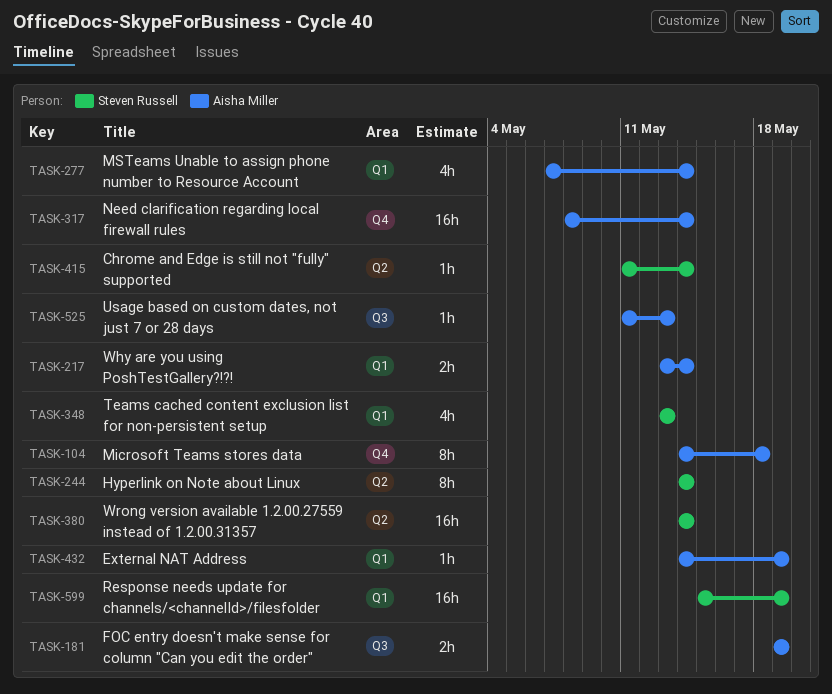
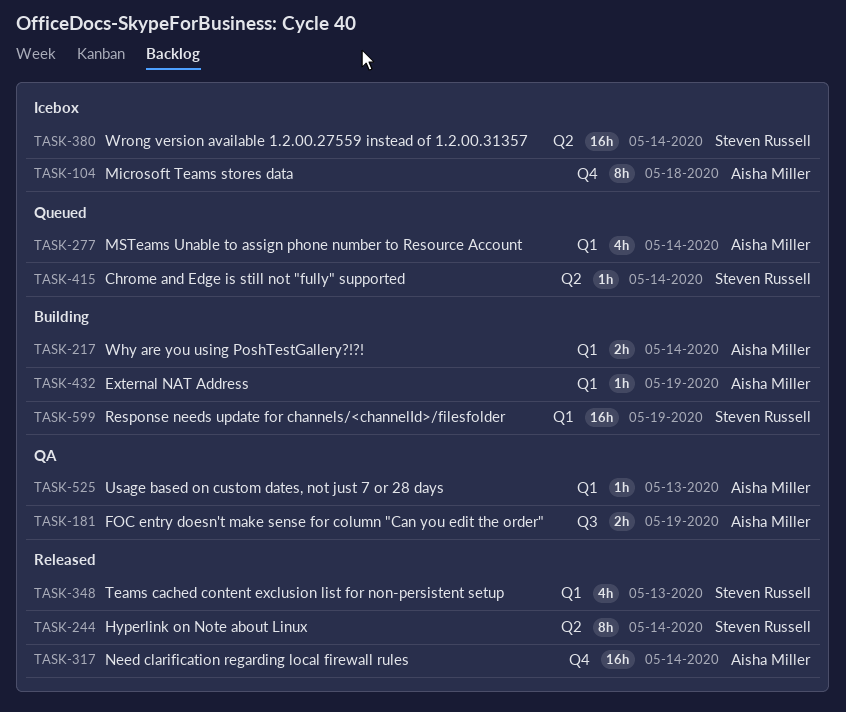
TASK-525, label: Q3 -> Q1

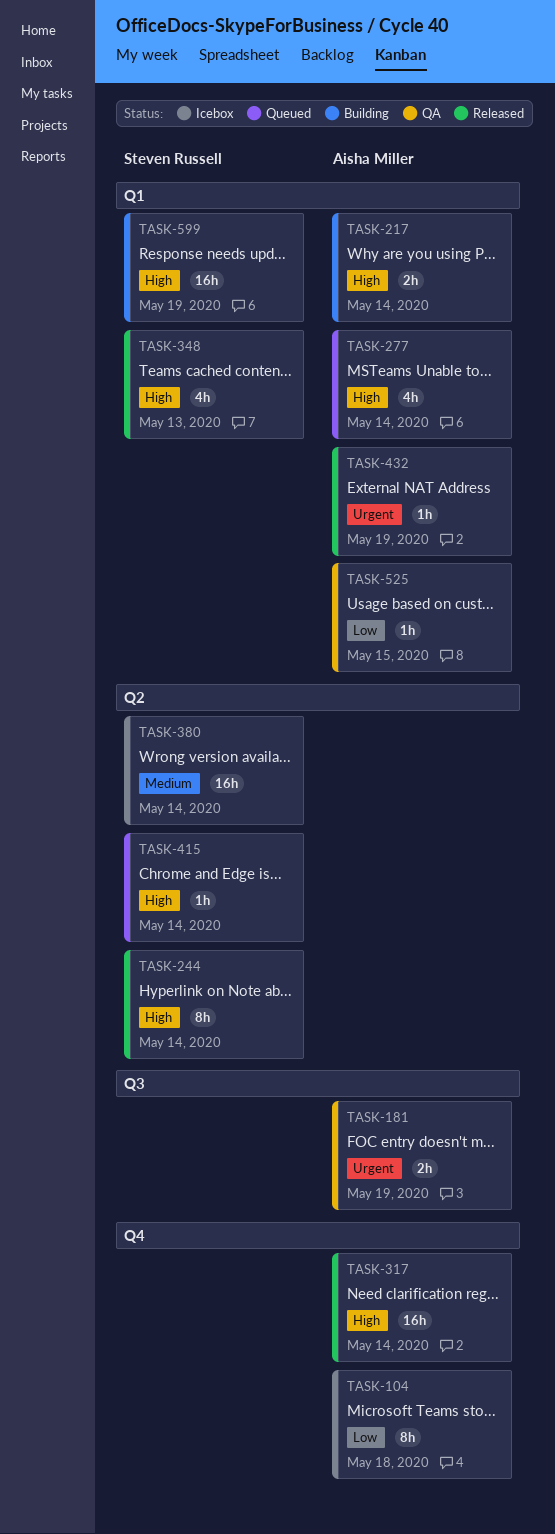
TASK-432, status: Building -> Released
TASK-525, due: May 13 -> May 15

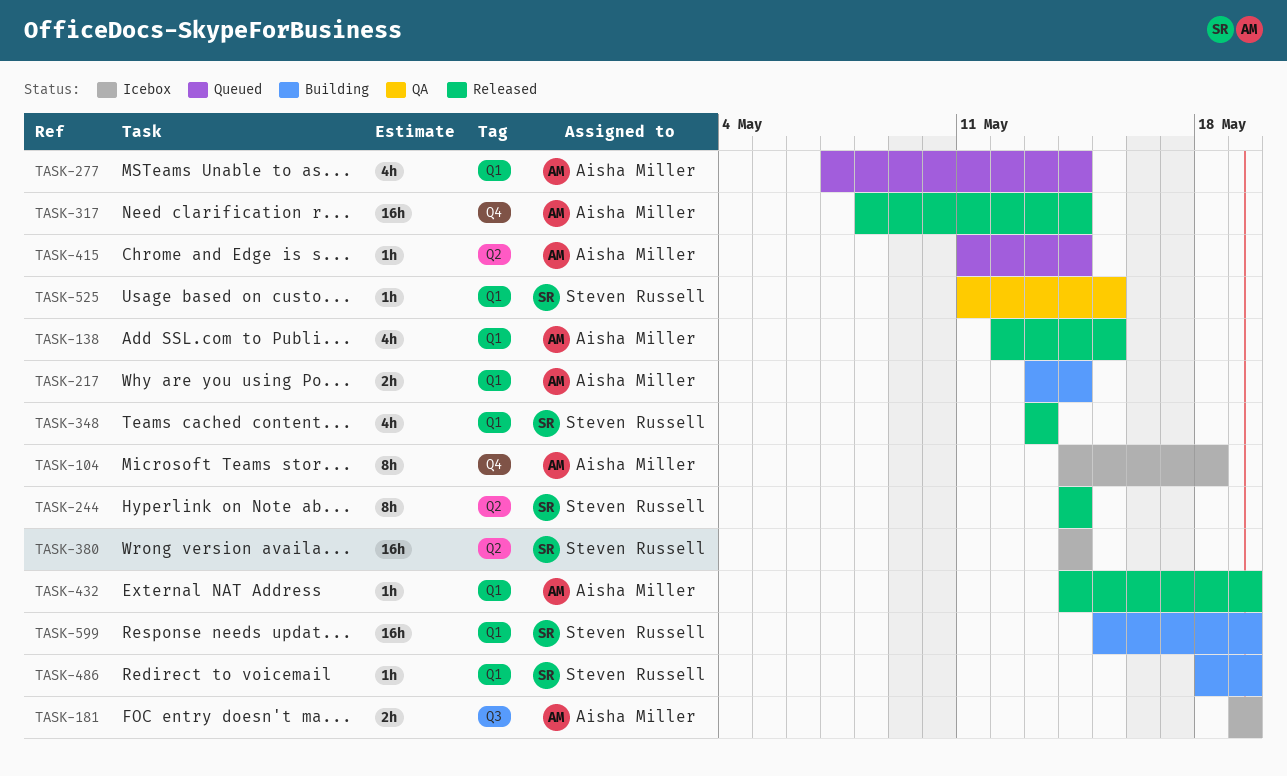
TASK-138: none -> present
TASK-181, status: QA -> Icebox
TASK-415, owner: Steven Russell -> Aisha Miller
TASK-486: none -> present
TASK-525, owner: Aisha Miller -> Steven Russell

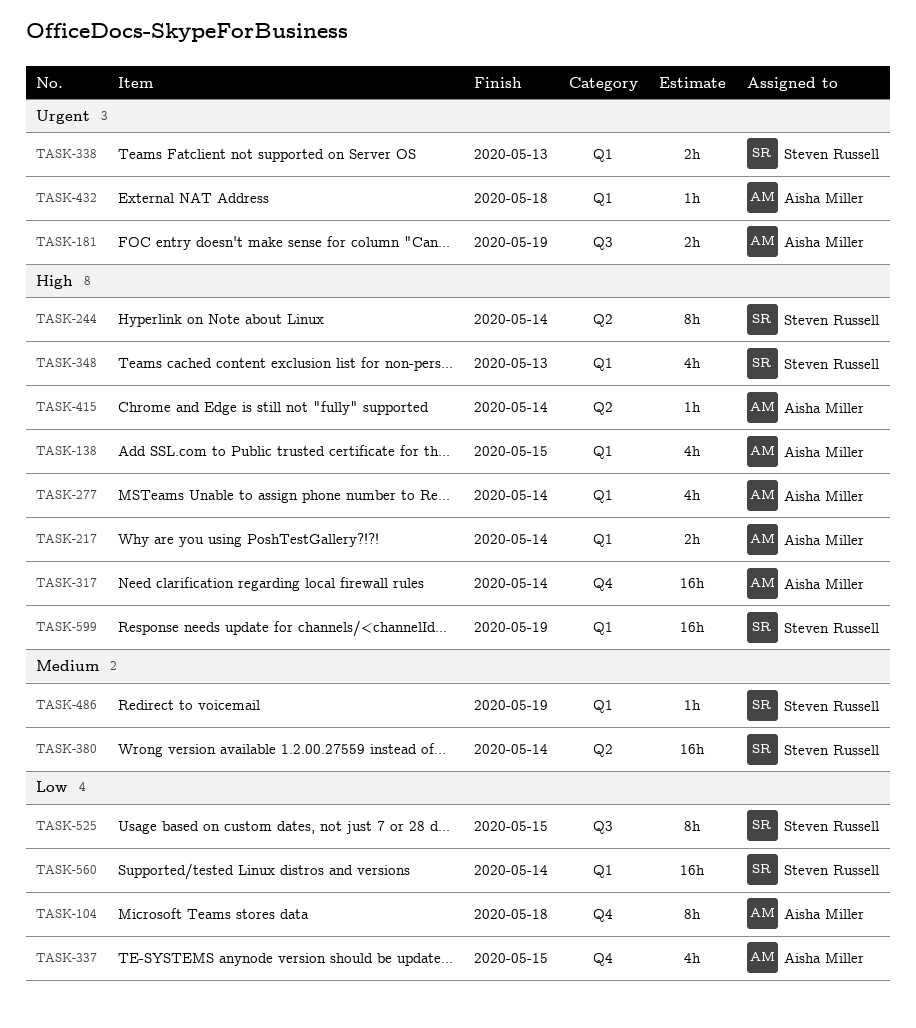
TASK-337: none -> present
TASK-338: none -> present
TASK-432, due: May 19 -> May 18
TASK-525, label: Q1 -> Q3
TASK-525, estimate: 1h -> 8h
TASK-560: none -> present

